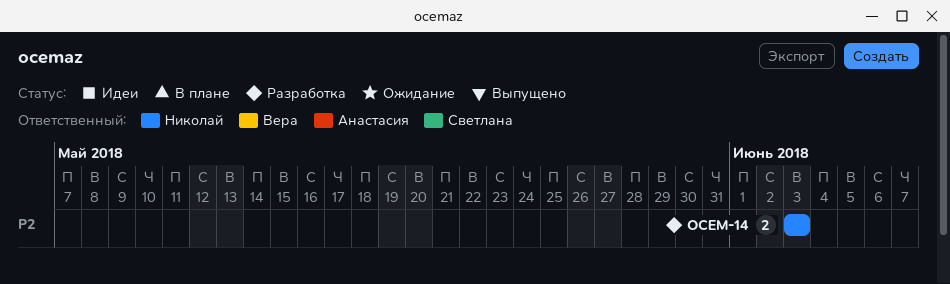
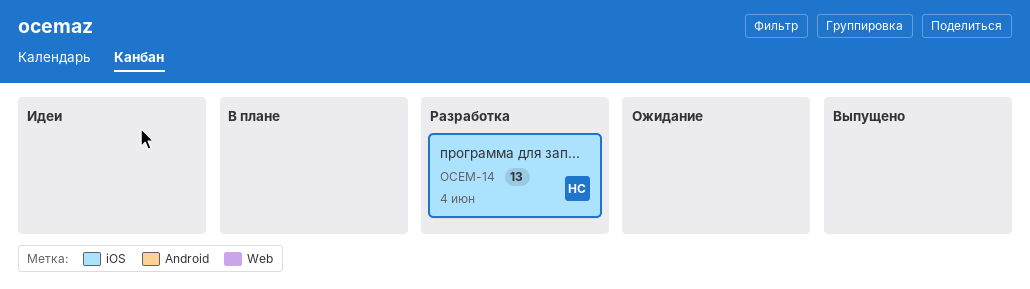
OCEM-14, estimate: 2 -> 13
OCEM-14, due: Jun 3 -> Jun 4

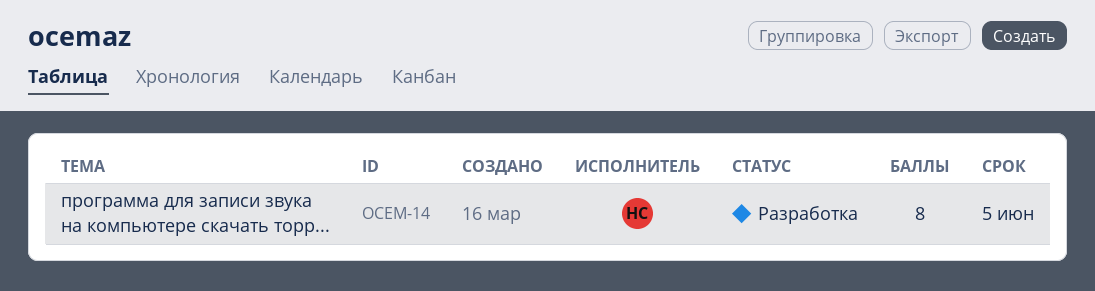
OCEM-14, estimate: 13 -> 8
OCEM-14, due: Jun 4 -> Jun 5

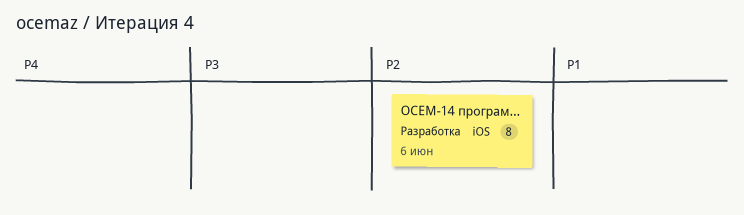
OCEM-14, due: Jun 5 -> Jun 6

